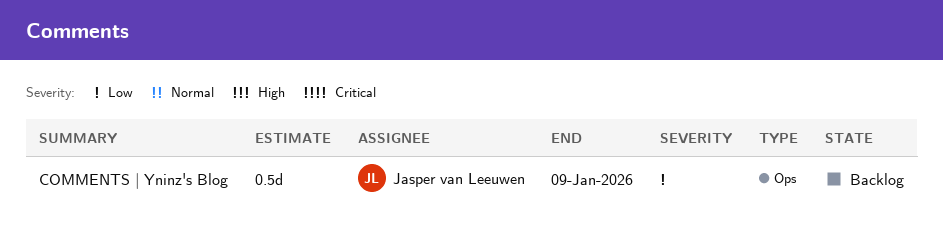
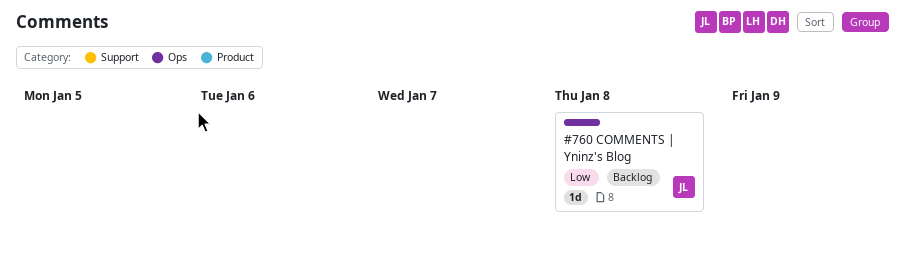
COMMENTS | Yninz's Blog, estimate: 0.5d -> 1d
COMMENTS | Yninz's Blog, due: Jan 9 -> Jan 8

